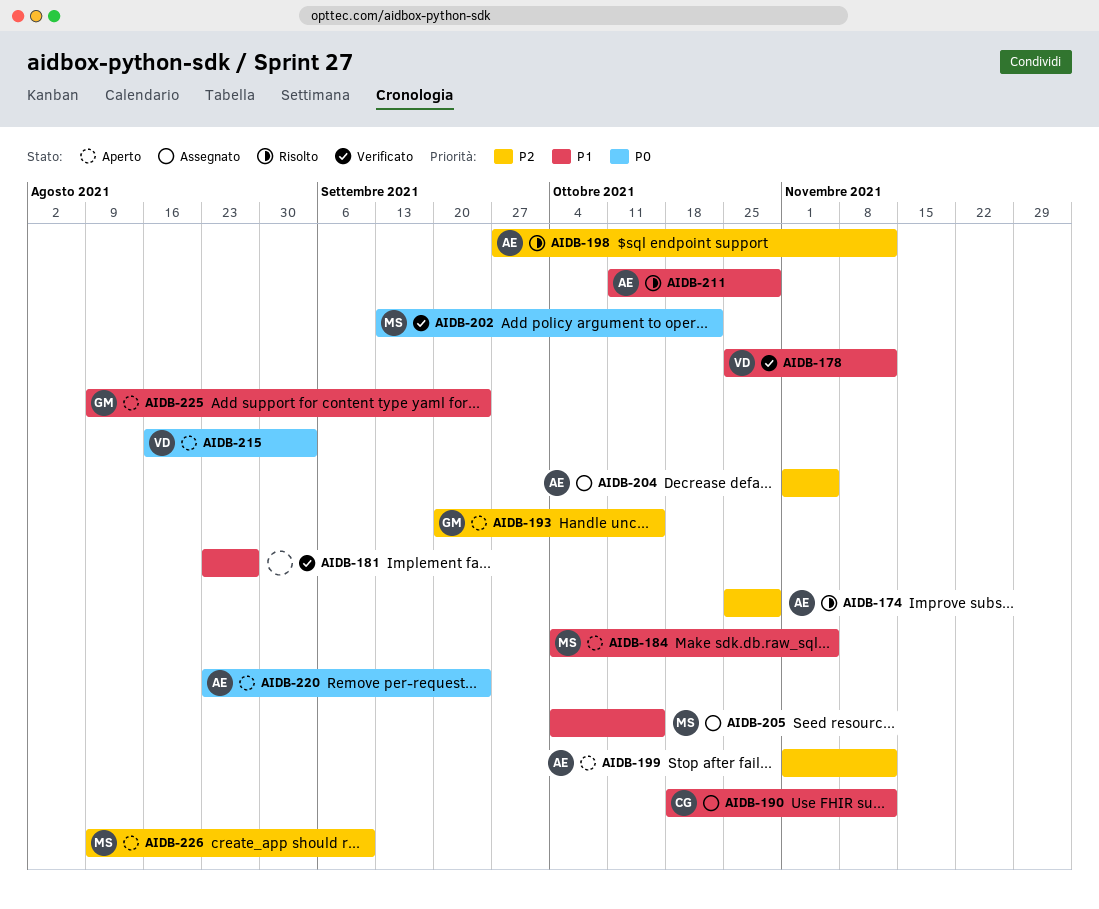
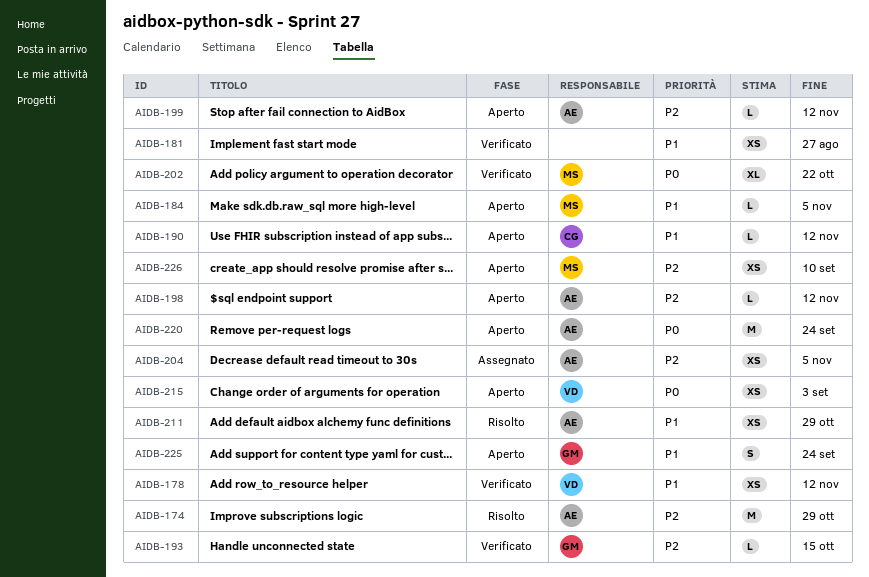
AIDB-190, status: Assegnato -> Aperto
AIDB-193, status: Aperto -> Verificato
AIDB-198, status: Risolto -> Aperto
AIDB-205: present -> none

